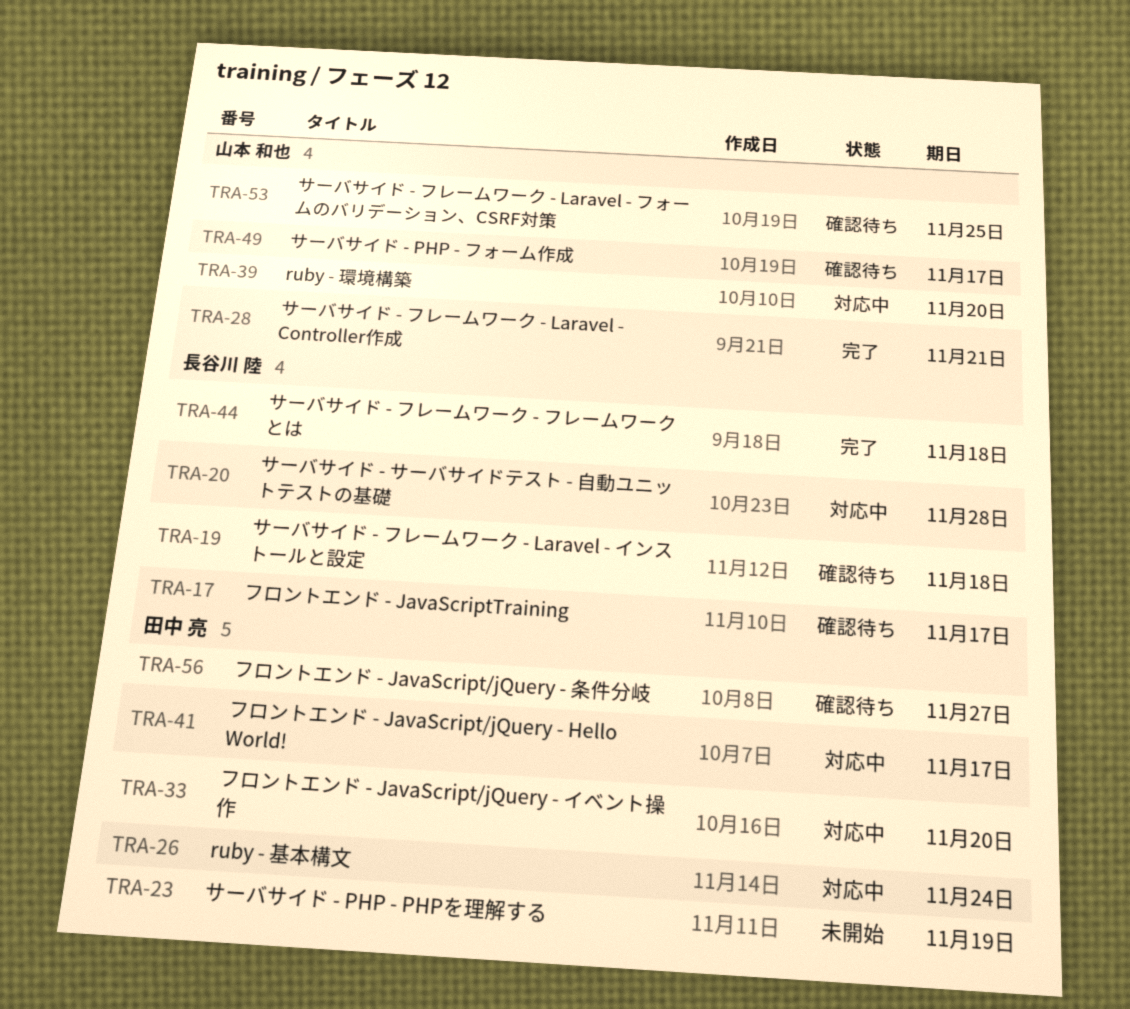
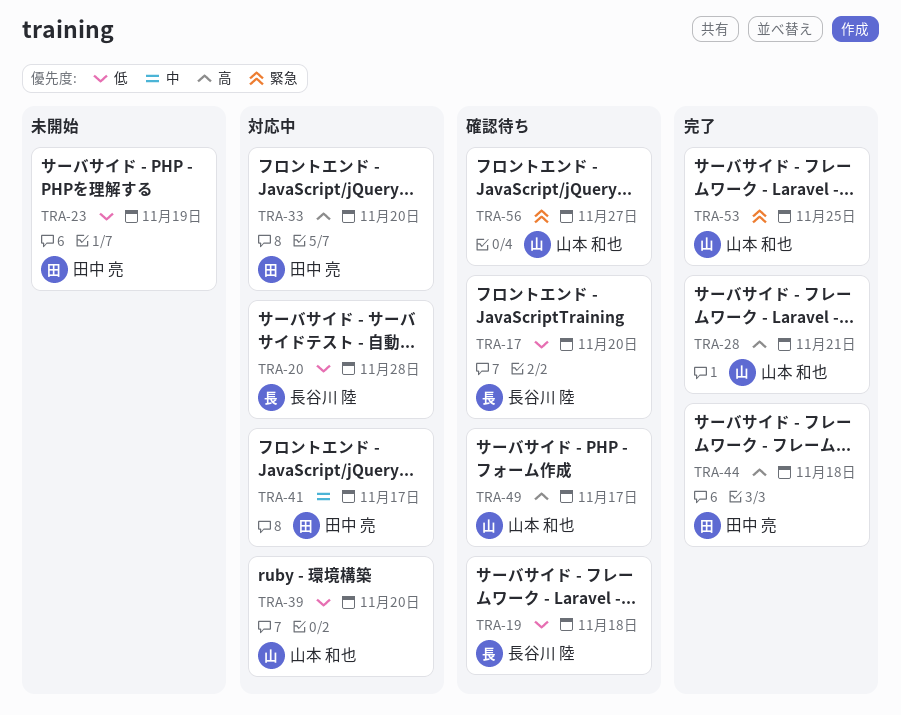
TRA-17, due: Nov 17 -> Nov 20
TRA-26: present -> none
TRA-44, owner: 長谷川 陸 -> 田中 亮
TRA-53, status: 確認待ち -> 完了
TRA-56, owner: 田中 亮 -> 山本 和也

